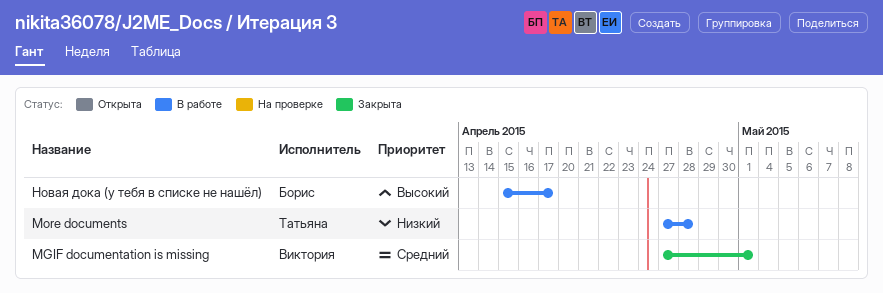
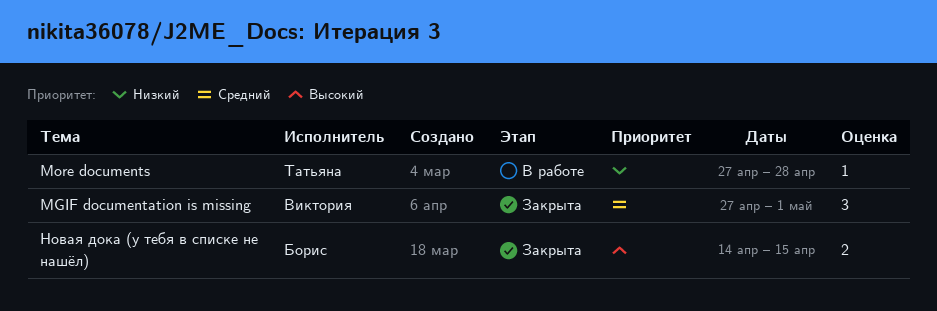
Новая дока (у тебя в списке не нашёл), status: В работе -> Закрыта
Новая дока (у тебя в списке не нашёл), start: Apr 15 -> Apr 14
Новая дока (у тебя в списке не нашёл), due: Apr 17 -> Apr 15

